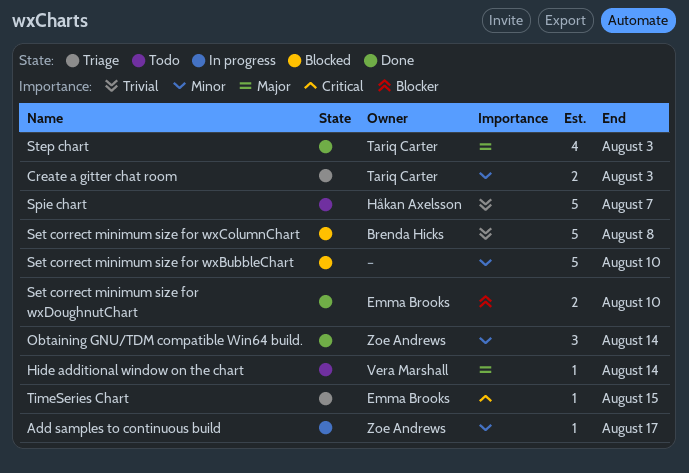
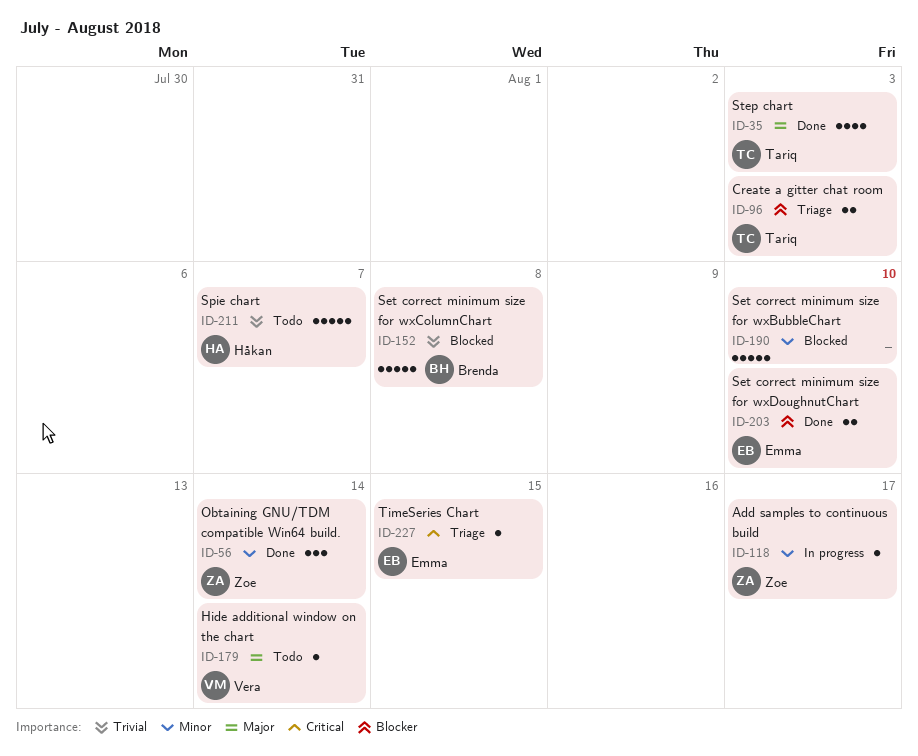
Create a gitter chat room, priority: Minor -> Blocker

